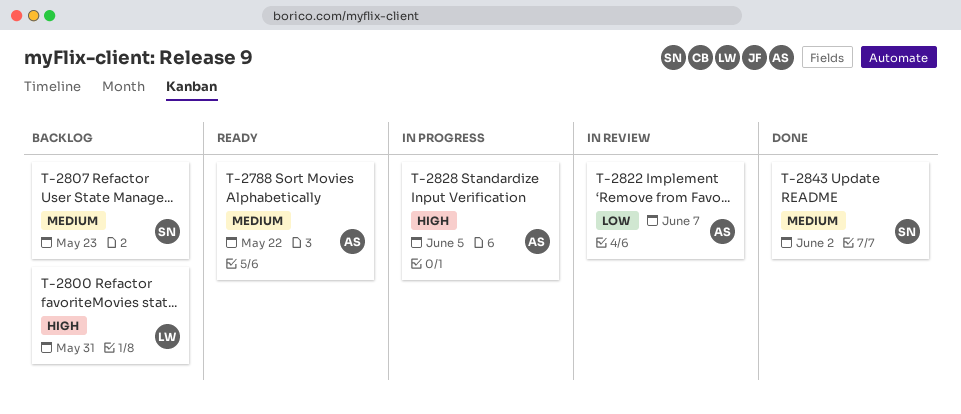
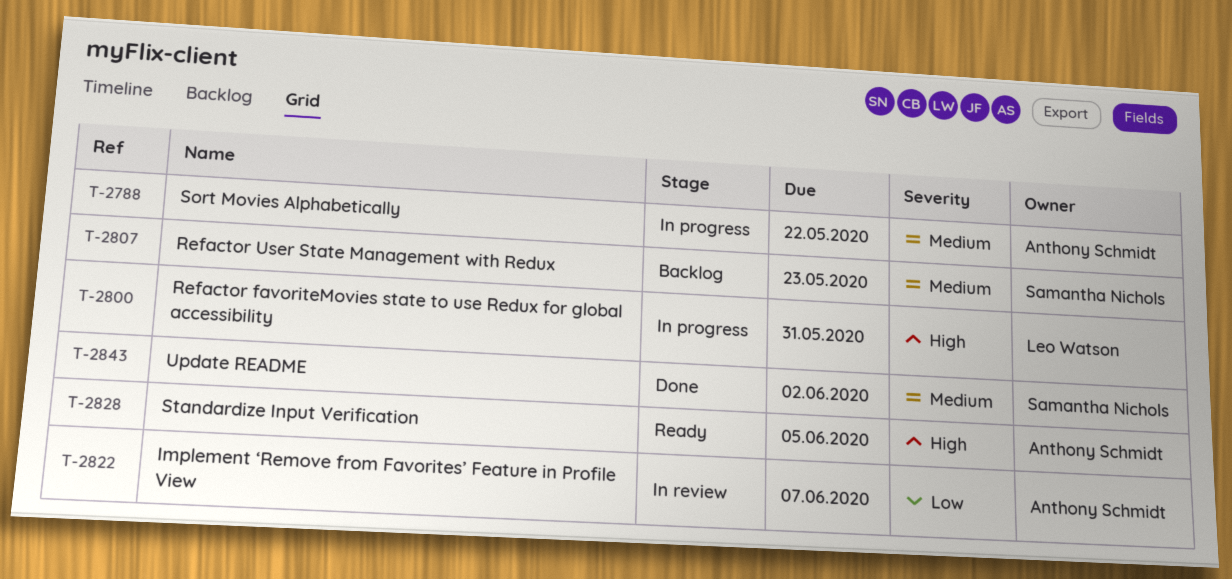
T-2788, status: Ready -> In progress
T-2800, status: Backlog -> In progress
T-2828, status: In progress -> Ready

